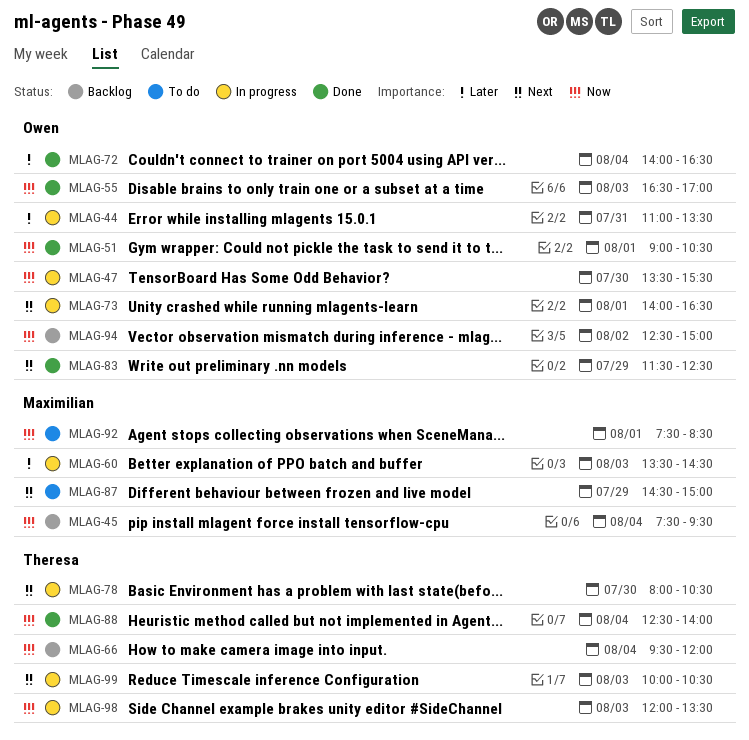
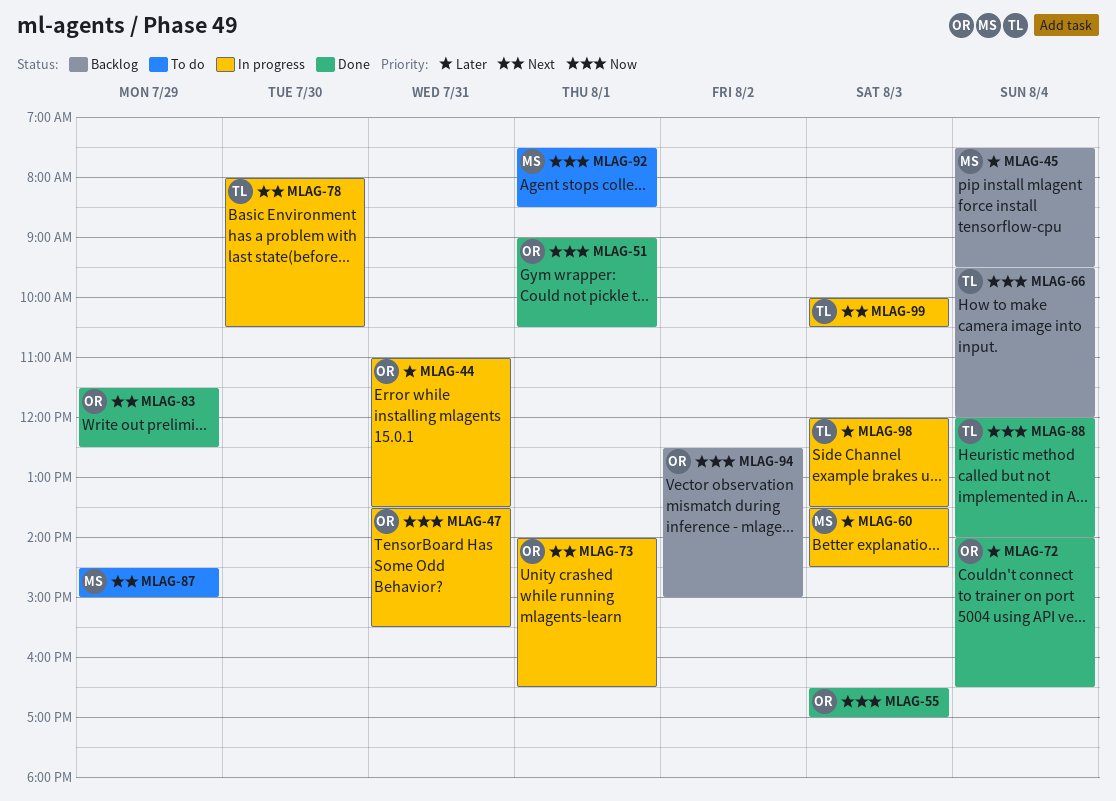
MLAG-45, priority: Now -> Later
MLAG-47, day: Jul 30 -> Jul 31
MLAG-88, begins: 12:30 -> 12:00
MLAG-98, priority: Now -> Later

